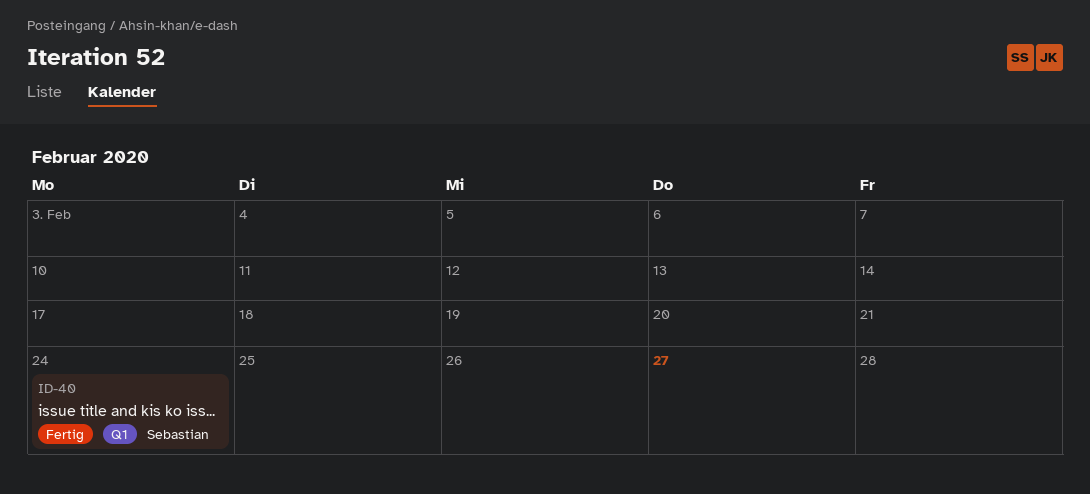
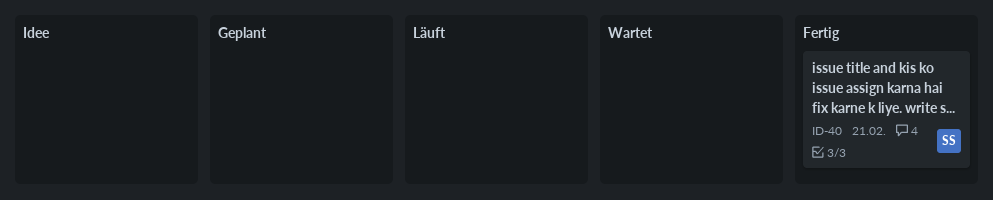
ID-40, due: Feb 24 -> Feb 21

